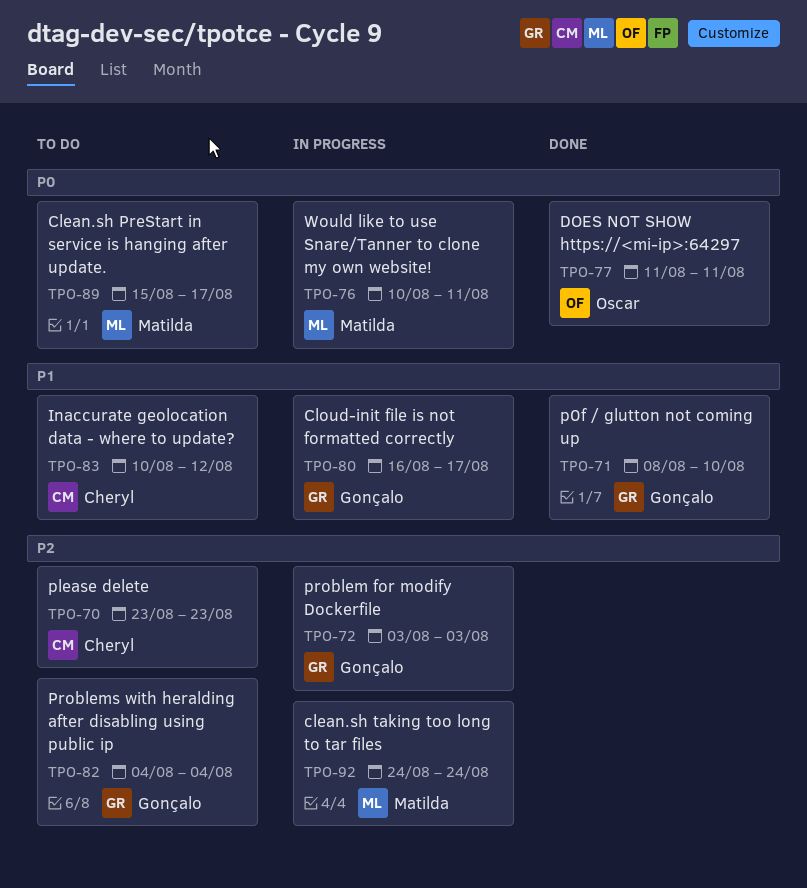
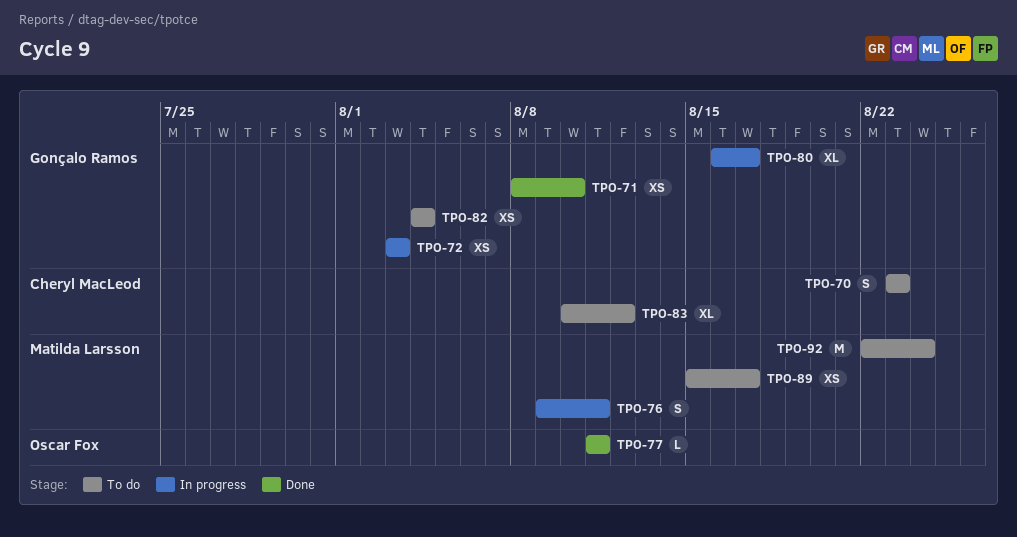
TPO-76, start: Aug 10 -> Aug 9
TPO-92, status: In progress -> To do
TPO-92, start: Aug 24 -> Aug 22

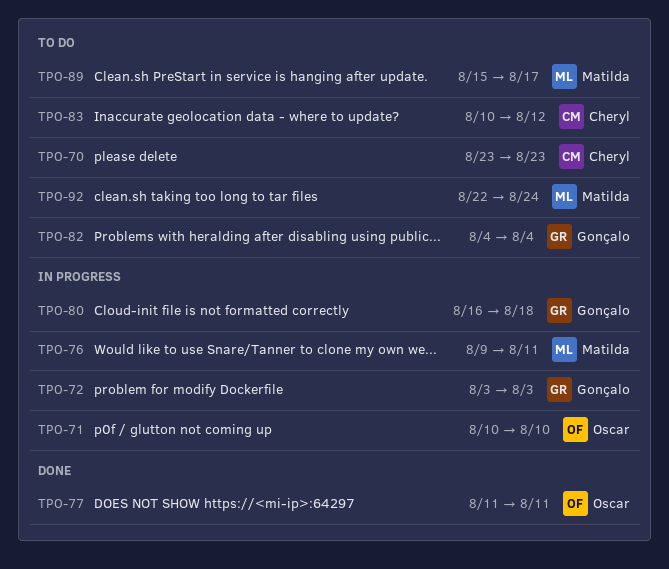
TPO-71, status: Done -> In progress
TPO-71, owner: Gonçalo Ramos -> Oscar Fox
TPO-71, start: Aug 8 -> Aug 10
TPO-80, due: Aug 17 -> Aug 18

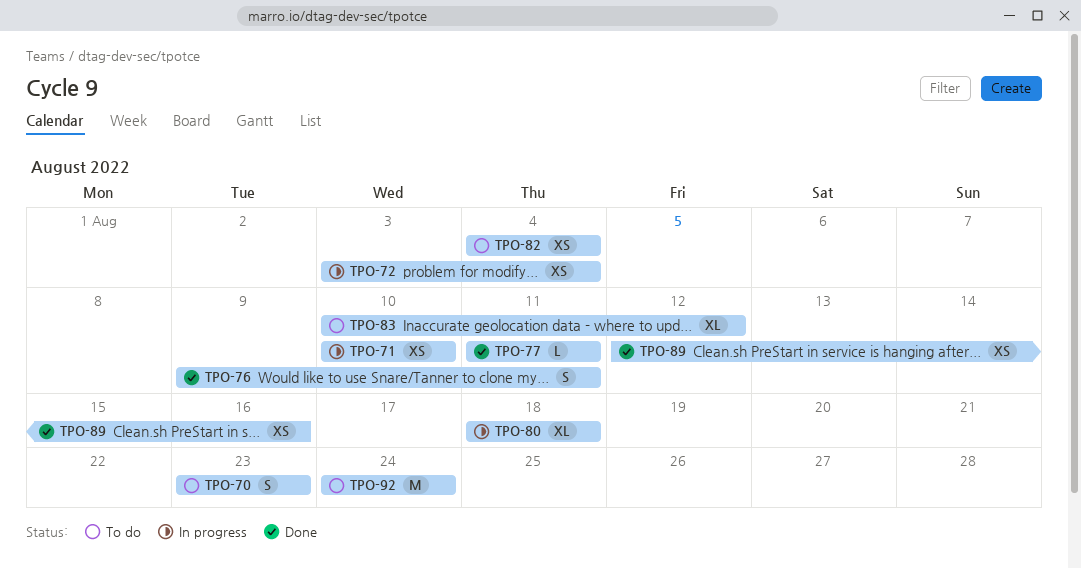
TPO-72, due: Aug 3 -> Aug 4
TPO-76, status: In progress -> Done
TPO-80, start: Aug 16 -> Aug 18
TPO-89, status: To do -> Done
TPO-89, start: Aug 15 -> Aug 12
TPO-89, due: Aug 17 -> Aug 16
TPO-92, start: Aug 22 -> Aug 24

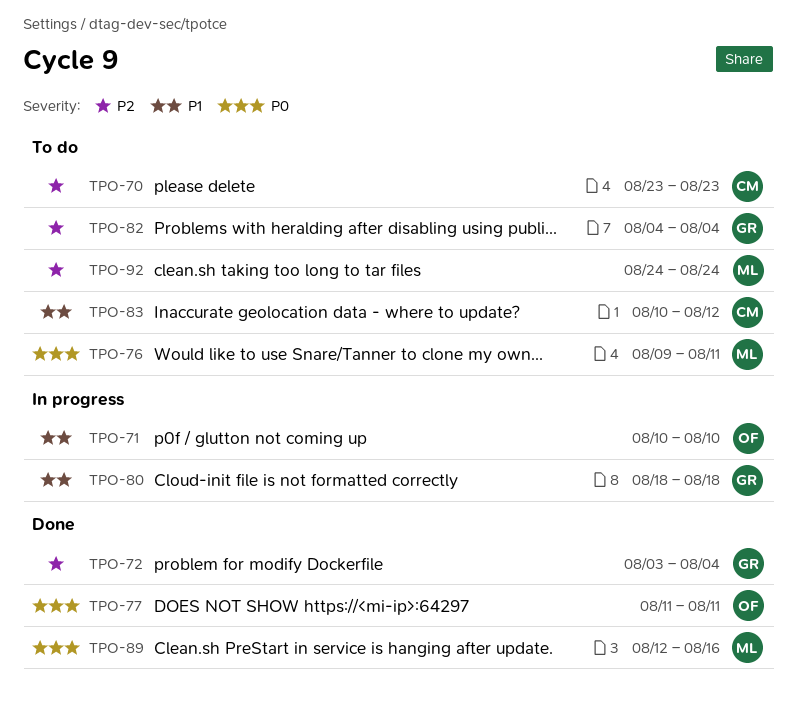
TPO-72, status: In progress -> Done
TPO-76, status: Done -> To do

